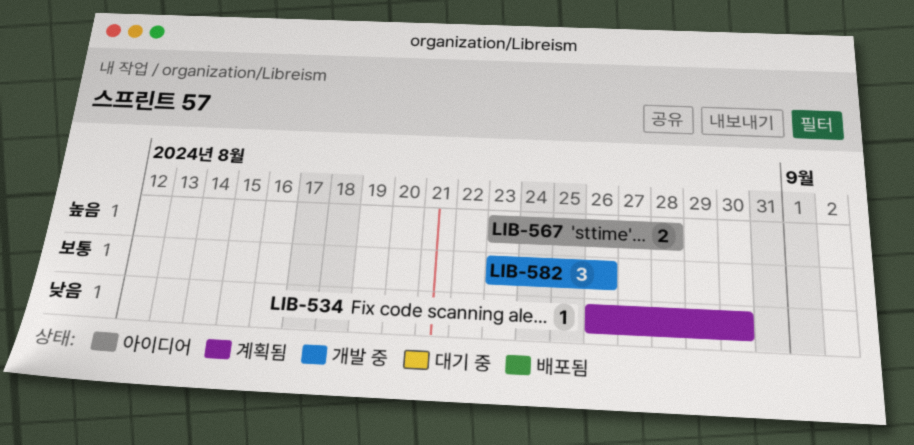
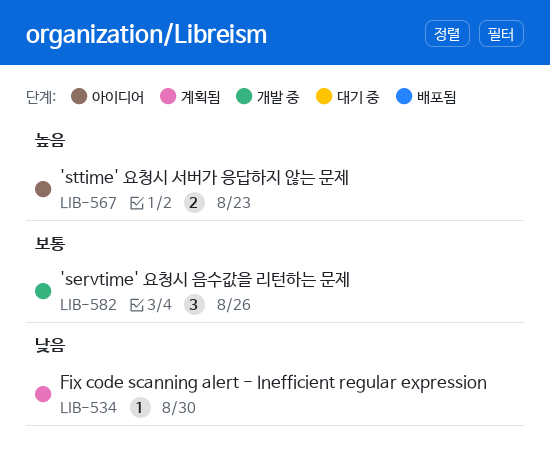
LIB-567, due: Aug 28 -> Aug 23

